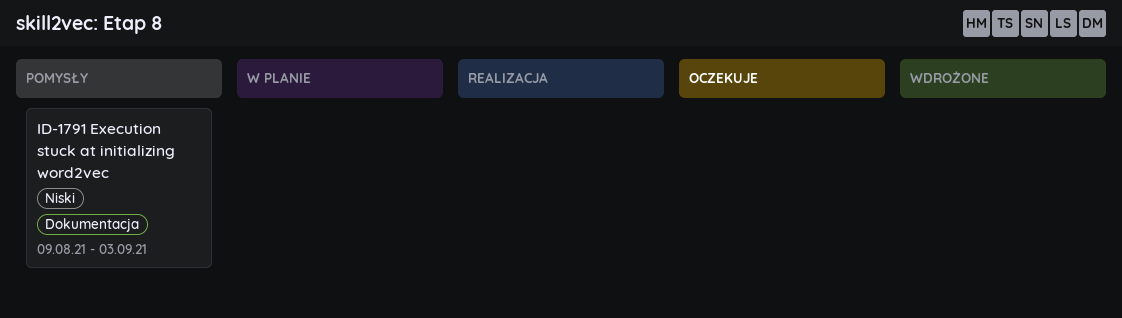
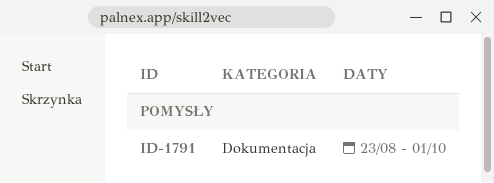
ID-1791, start: Aug 9 -> Aug 23
ID-1791, due: Sep 3 -> Oct 1

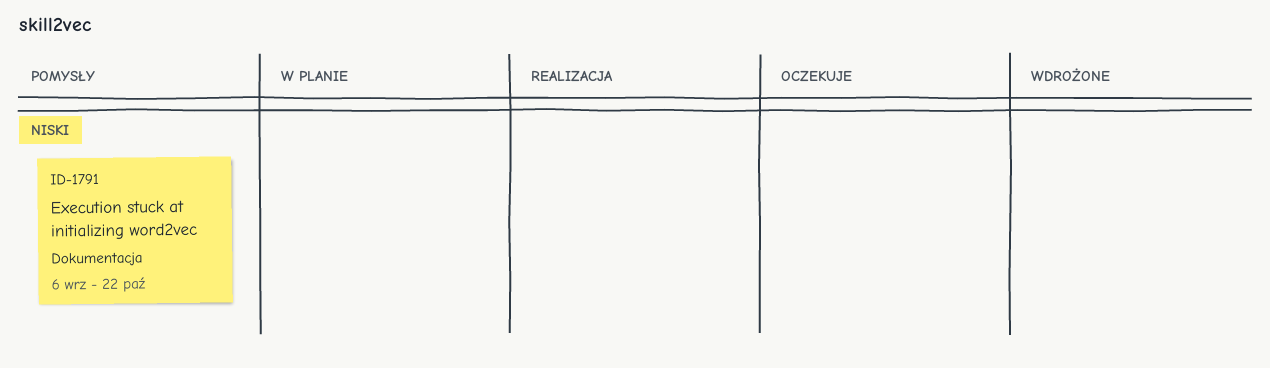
ID-1791, start: Aug 23 -> Sep 6
ID-1791, due: Oct 1 -> Oct 22

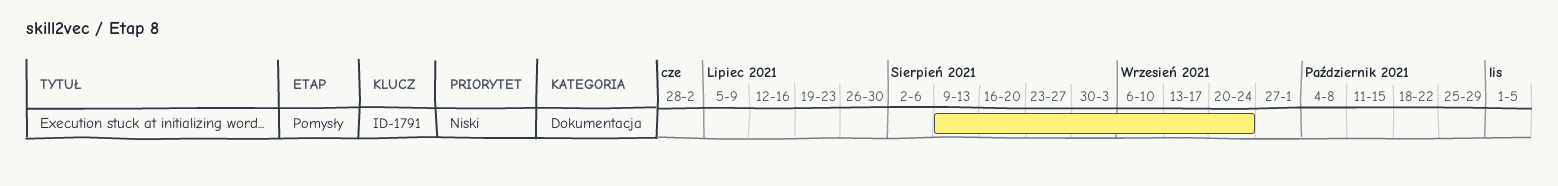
ID-1791, start: Sep 6 -> Aug 9
ID-1791, due: Oct 22 -> Sep 24

